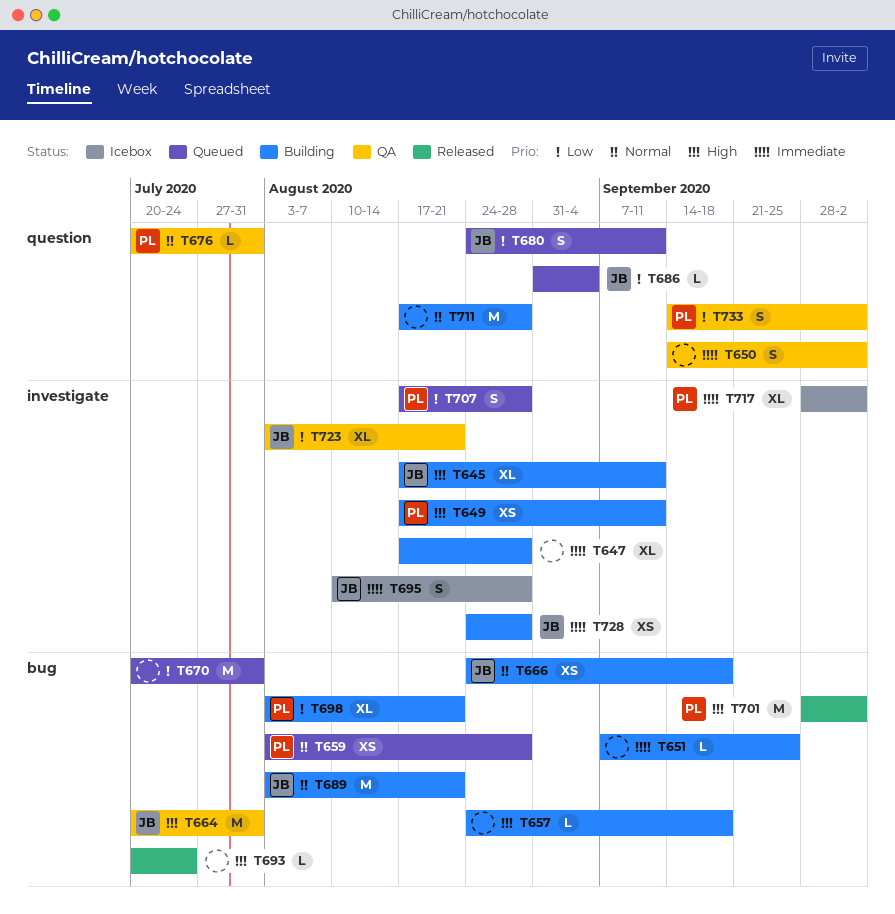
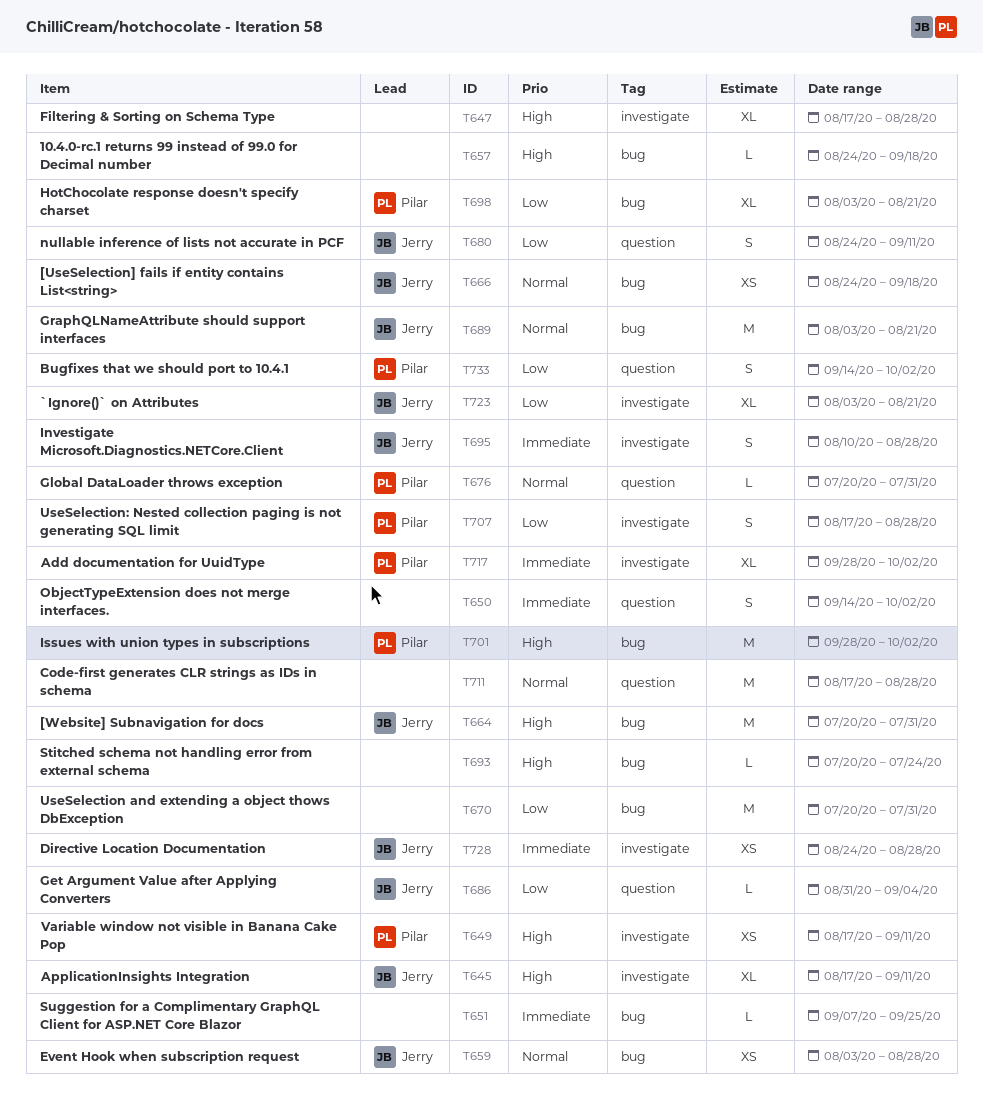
T647, priority: Immediate -> High
T659, owner: Pilar -> Jerry

